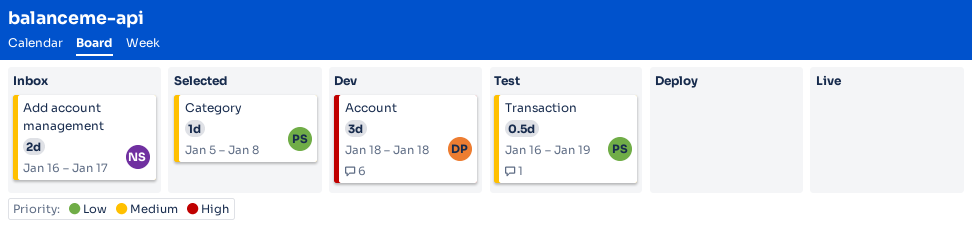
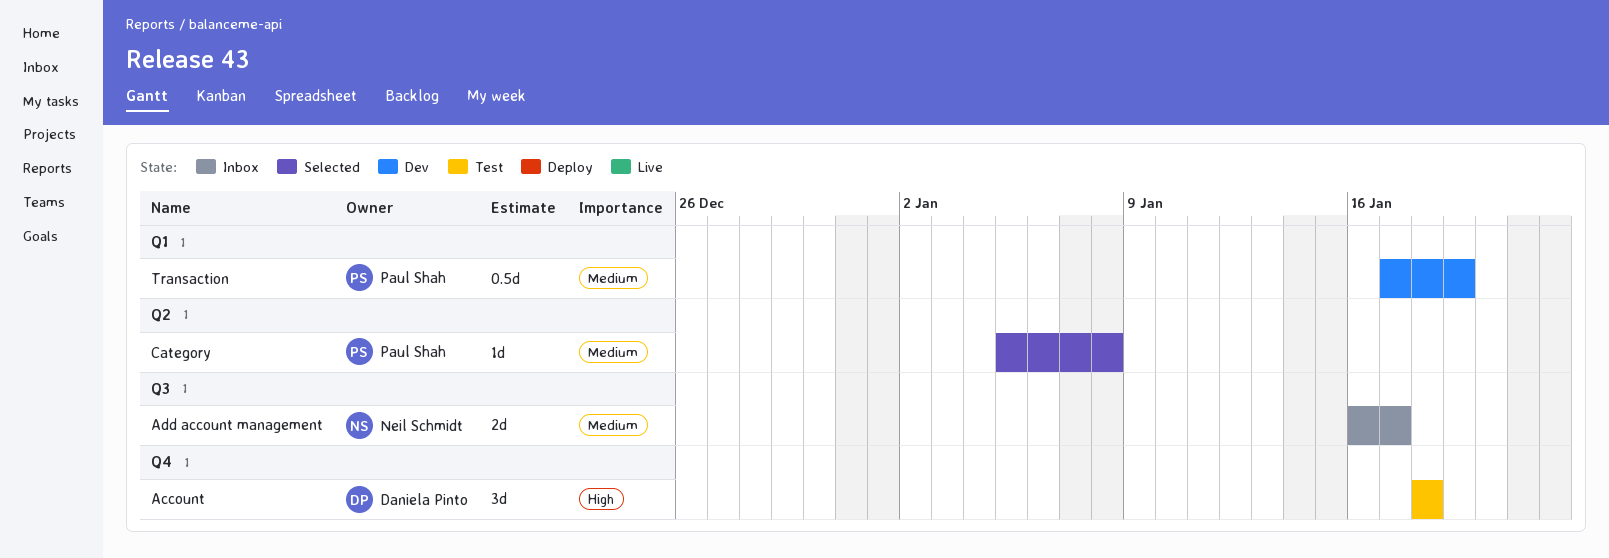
Account, status: Dev -> Test
Transaction, status: Test -> Dev
Transaction, start: Jan 16 -> Jan 17

